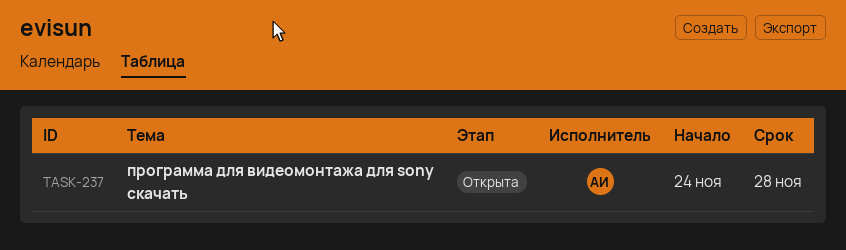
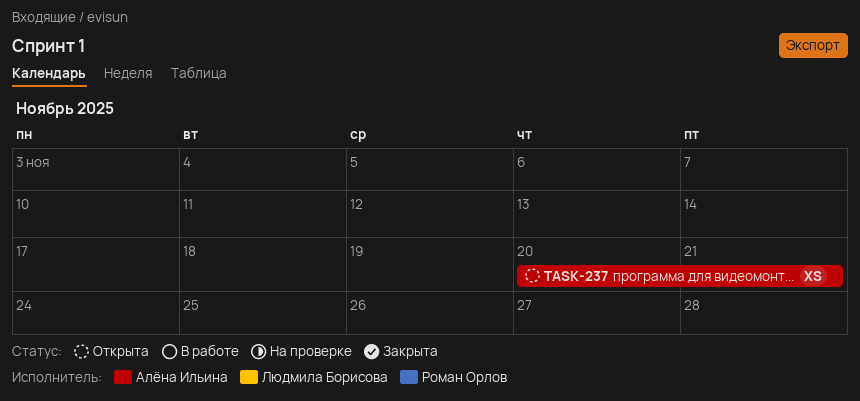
TASK-237, start: Nov 24 -> Nov 20
TASK-237, due: Nov 28 -> Nov 21

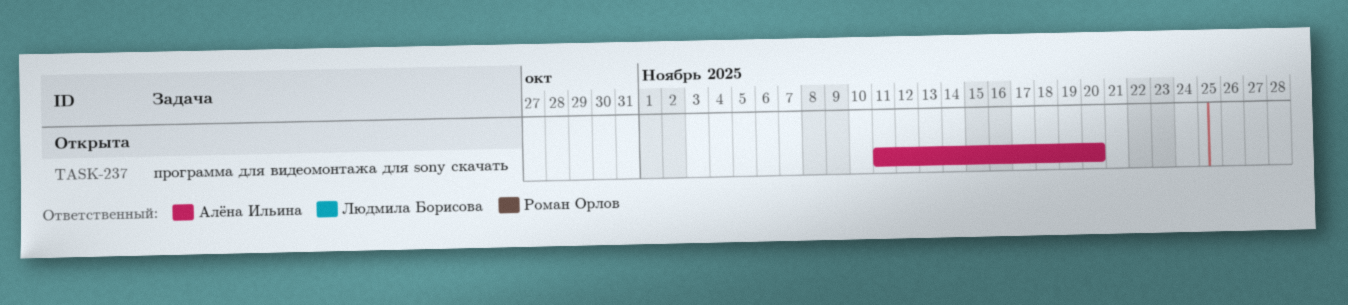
TASK-237, start: Nov 20 -> Nov 11
TASK-237, due: Nov 21 -> Nov 20

